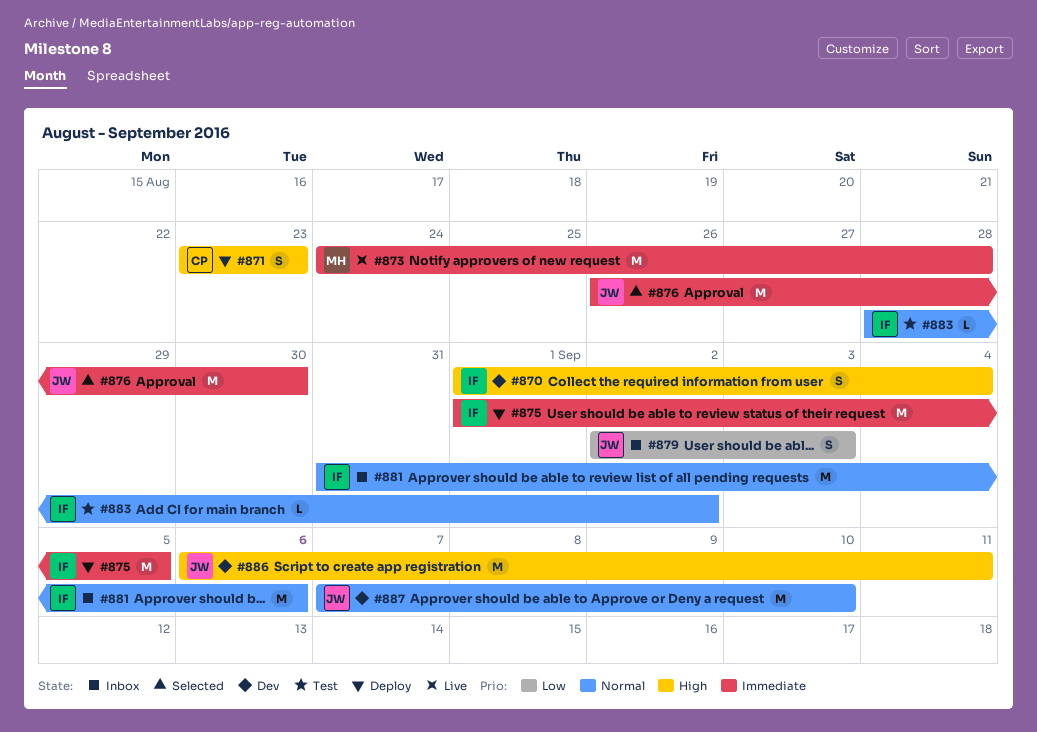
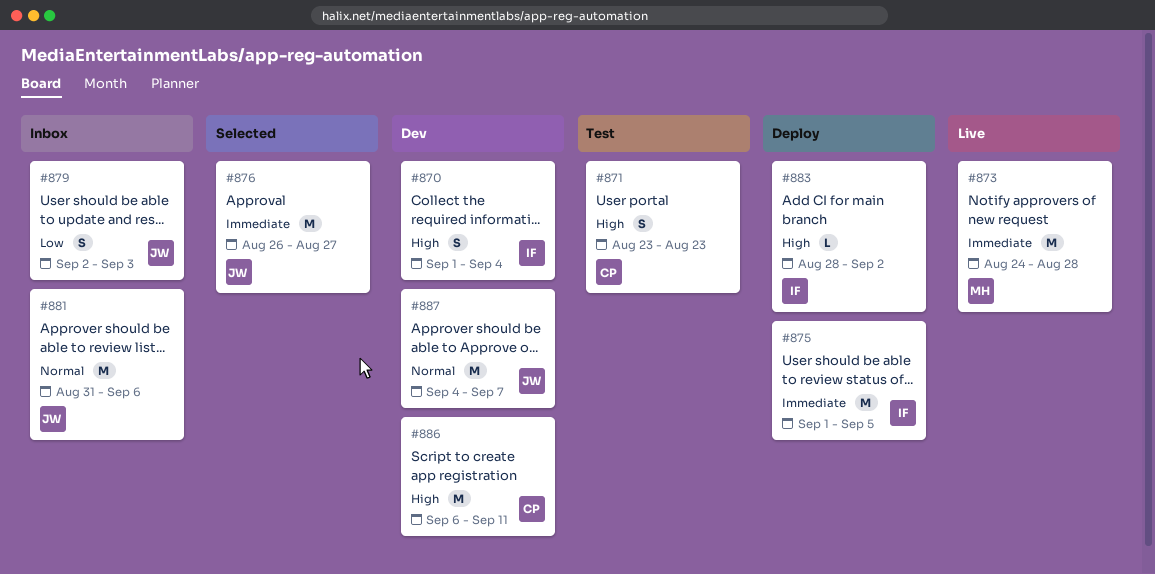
#871, status: Deploy -> Test
#876, due: Aug 30 -> Aug 27
#881, owner: IF -> JW
#883, status: Test -> Deploy
#883, priority: Normal -> High
#886, owner: JW -> CP
#887, start: Sep 7 -> Sep 4
#887, due: Sep 10 -> Sep 7

